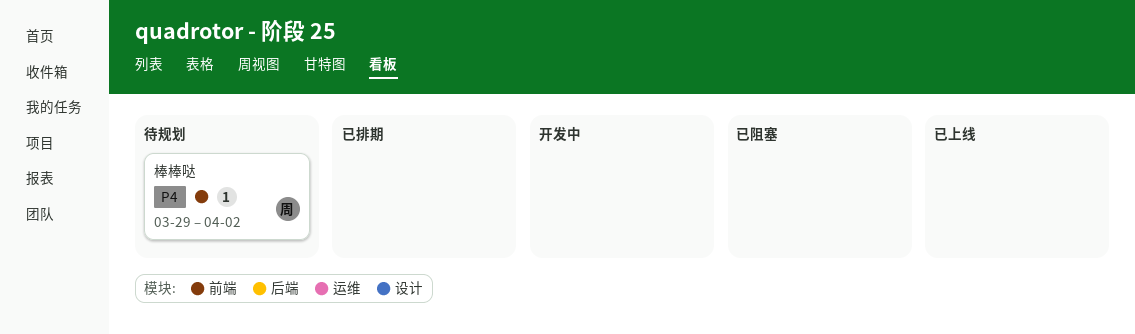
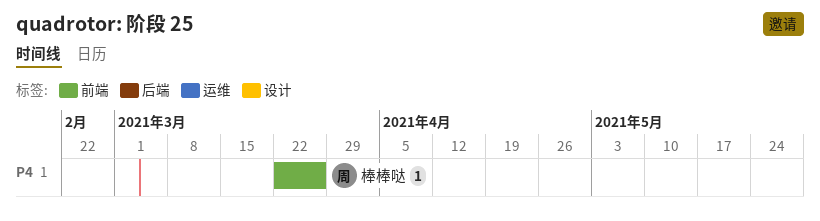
棒棒哒, start: Mar 29 -> Mar 22
棒棒哒, due: Apr 2 -> Mar 26

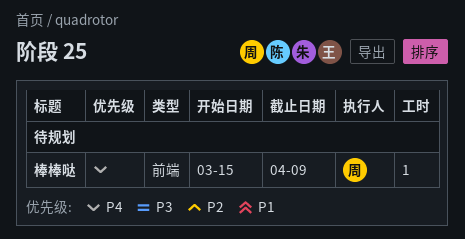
棒棒哒, start: Mar 22 -> Mar 15
棒棒哒, due: Mar 26 -> Apr 9

